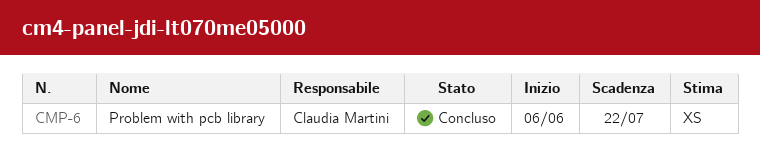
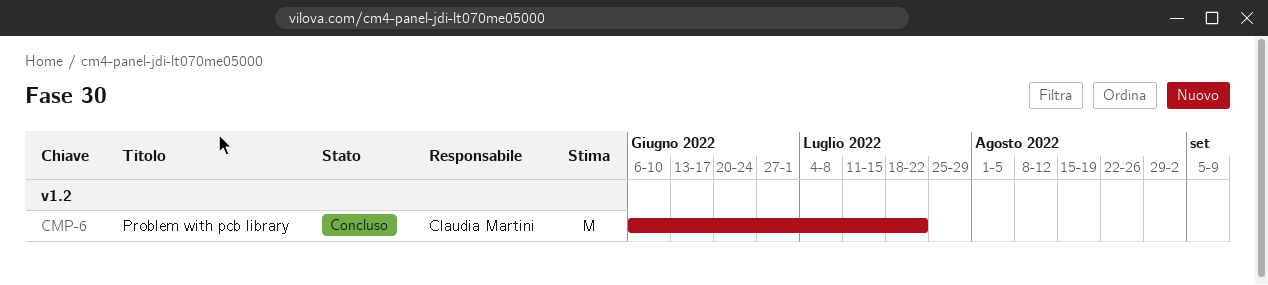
CMP-6, estimate: XS -> M

